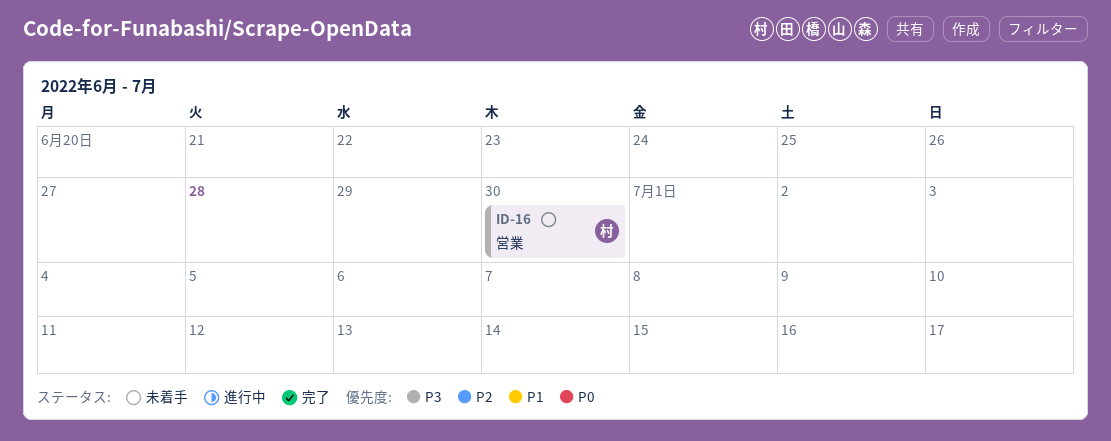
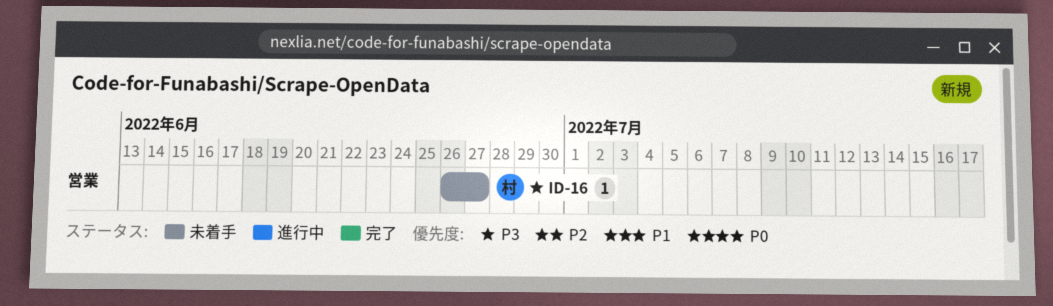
ID-16, due: Jun 30 -> Jun 27

